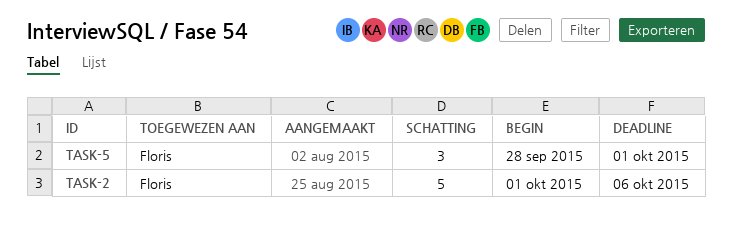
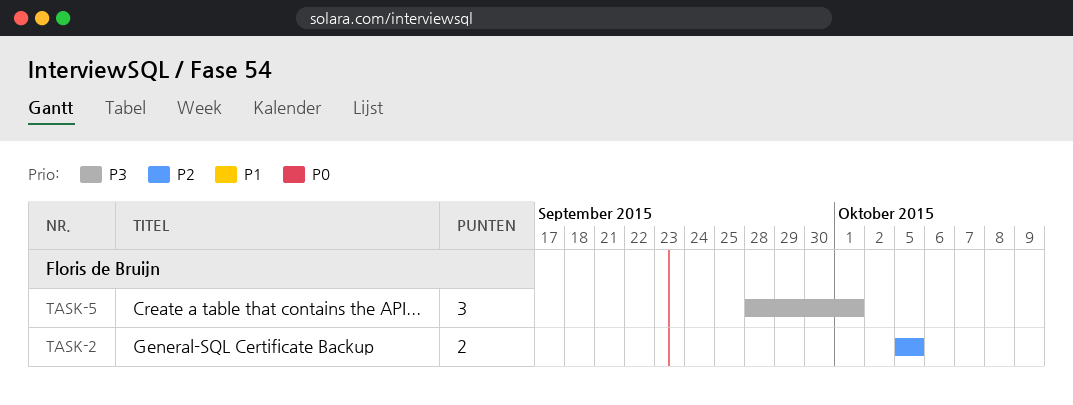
TASK-2, estimate: 5 -> 2
TASK-2, start: Oct 1 -> Oct 5
TASK-2, due: Oct 6 -> Oct 5

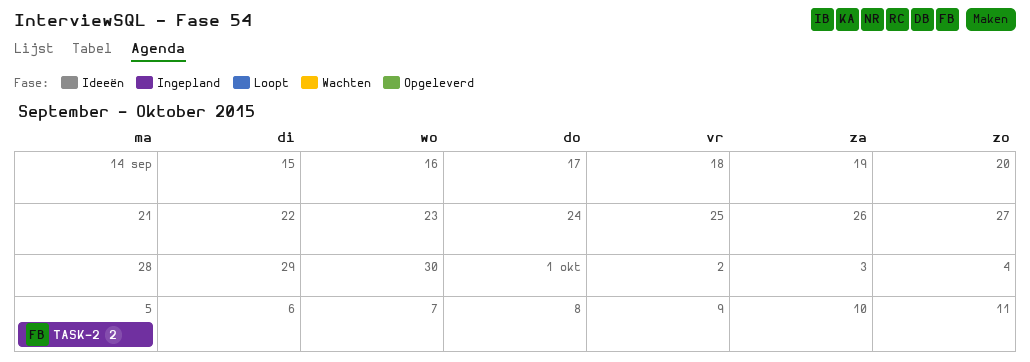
TASK-5: present -> none

